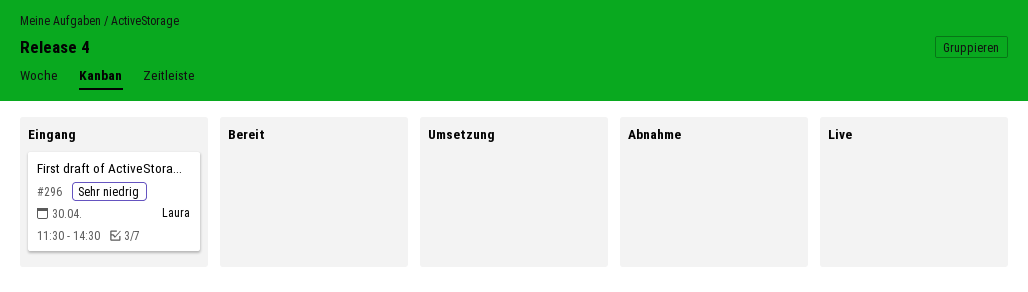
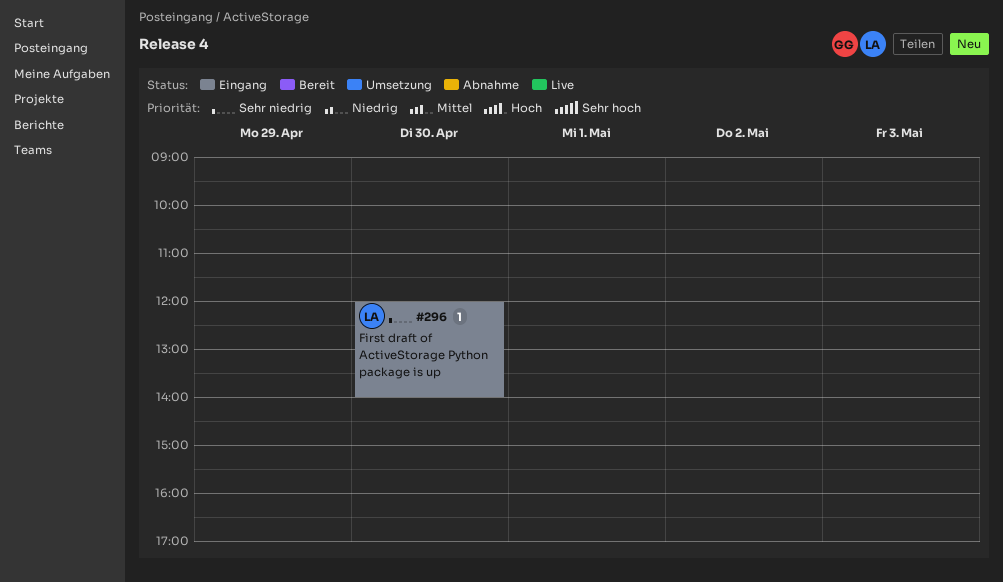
#296, begins: 11:30 -> 12:00
#296, ends: 14:30 -> 14:00

